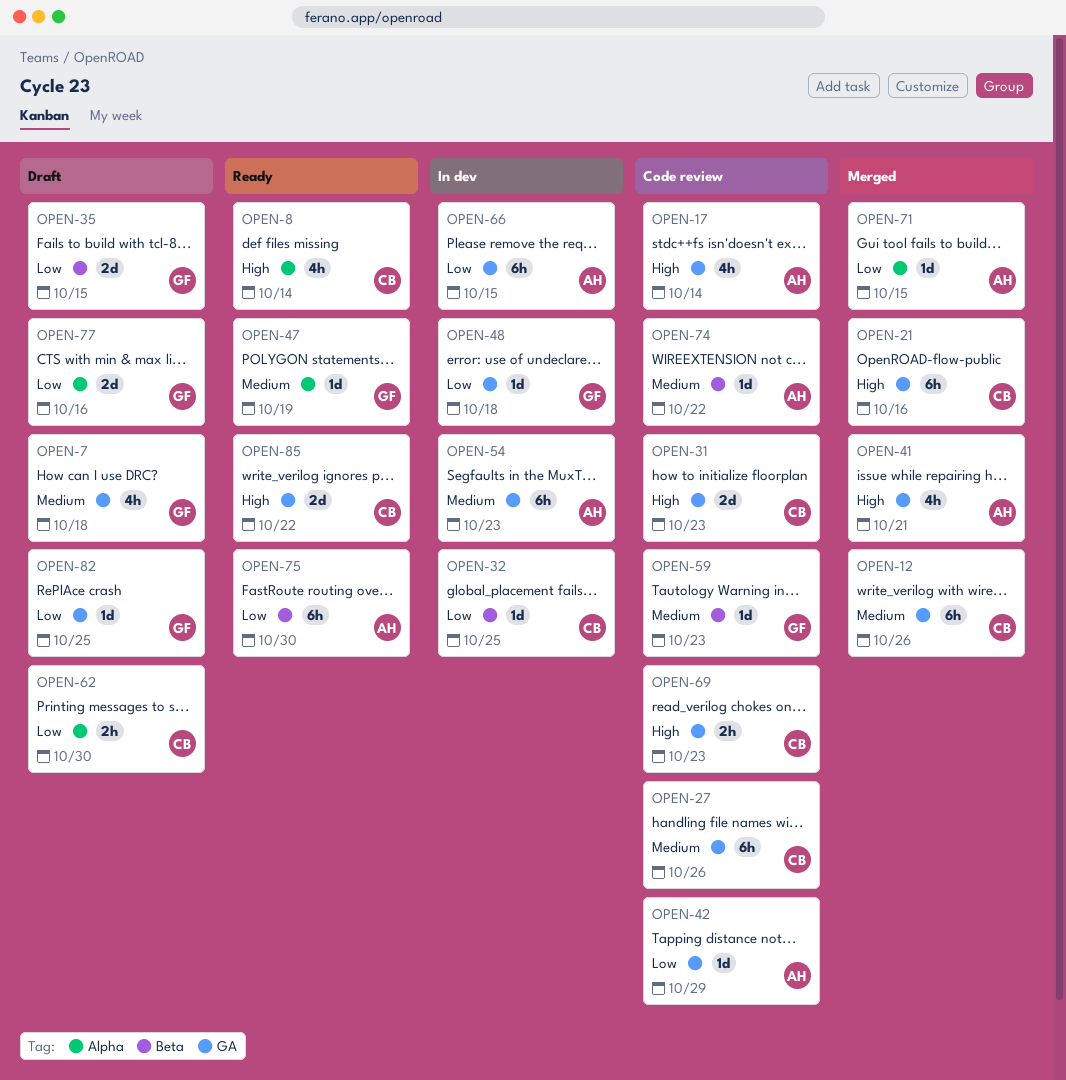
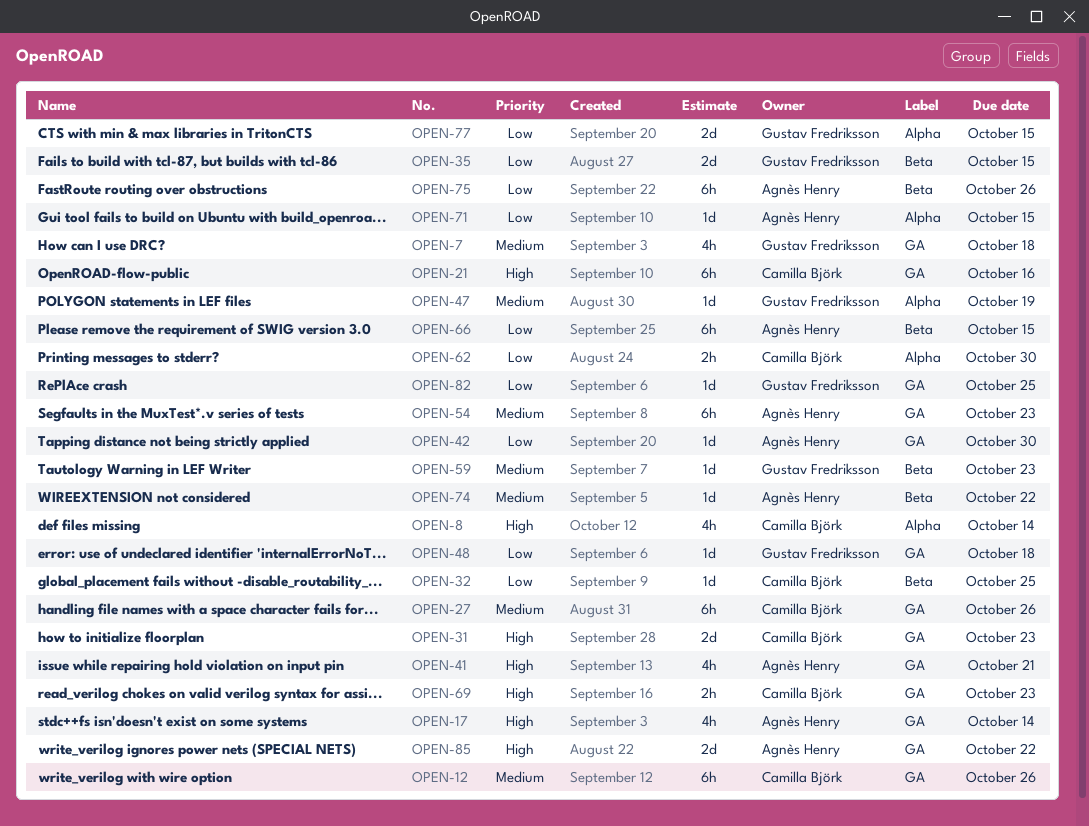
OPEN-42, due: Oct 29 -> Oct 30
OPEN-66, label: GA -> Beta
OPEN-75, due: Oct 30 -> Oct 26
OPEN-77, due: Oct 16 -> Oct 15
OPEN-85, owner: Camilla Björk -> Agnès Henry

